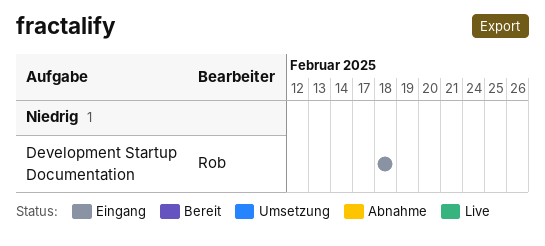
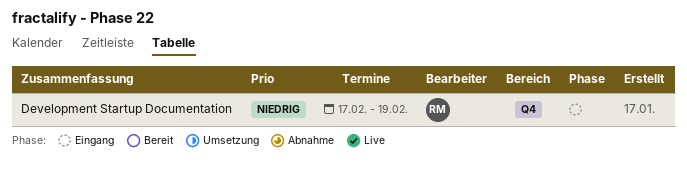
Development Startup Documentation, start: Feb 18 -> Feb 17
Development Startup Documentation, due: Feb 18 -> Feb 19

